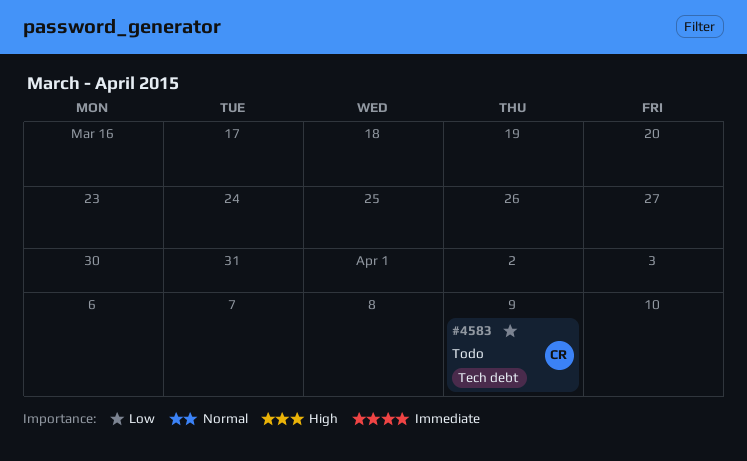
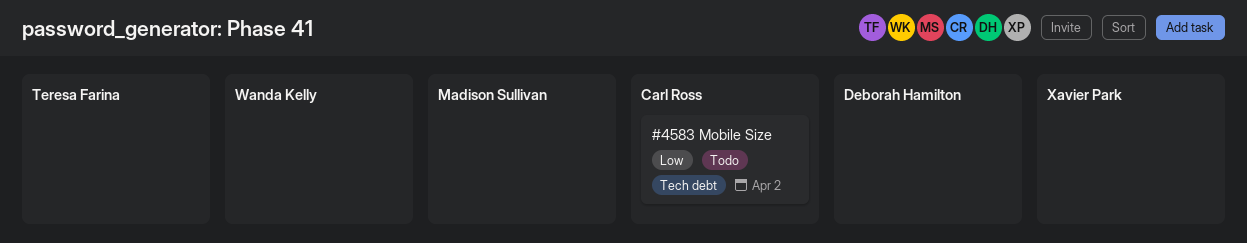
#4583, due: Apr 9 -> Apr 2

